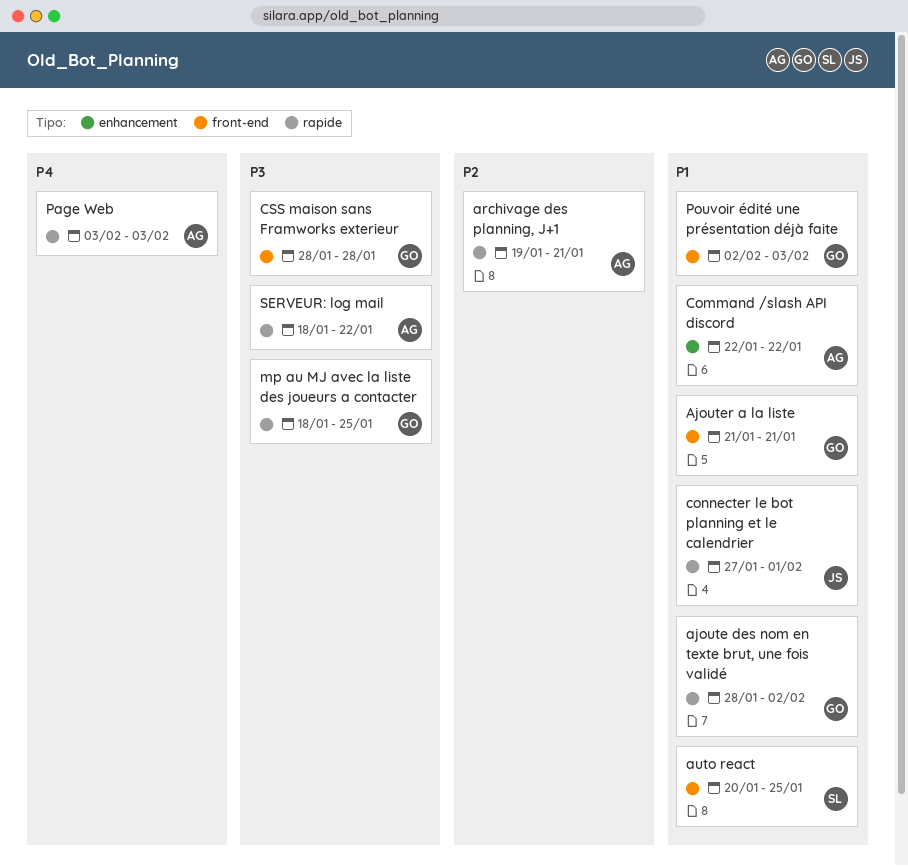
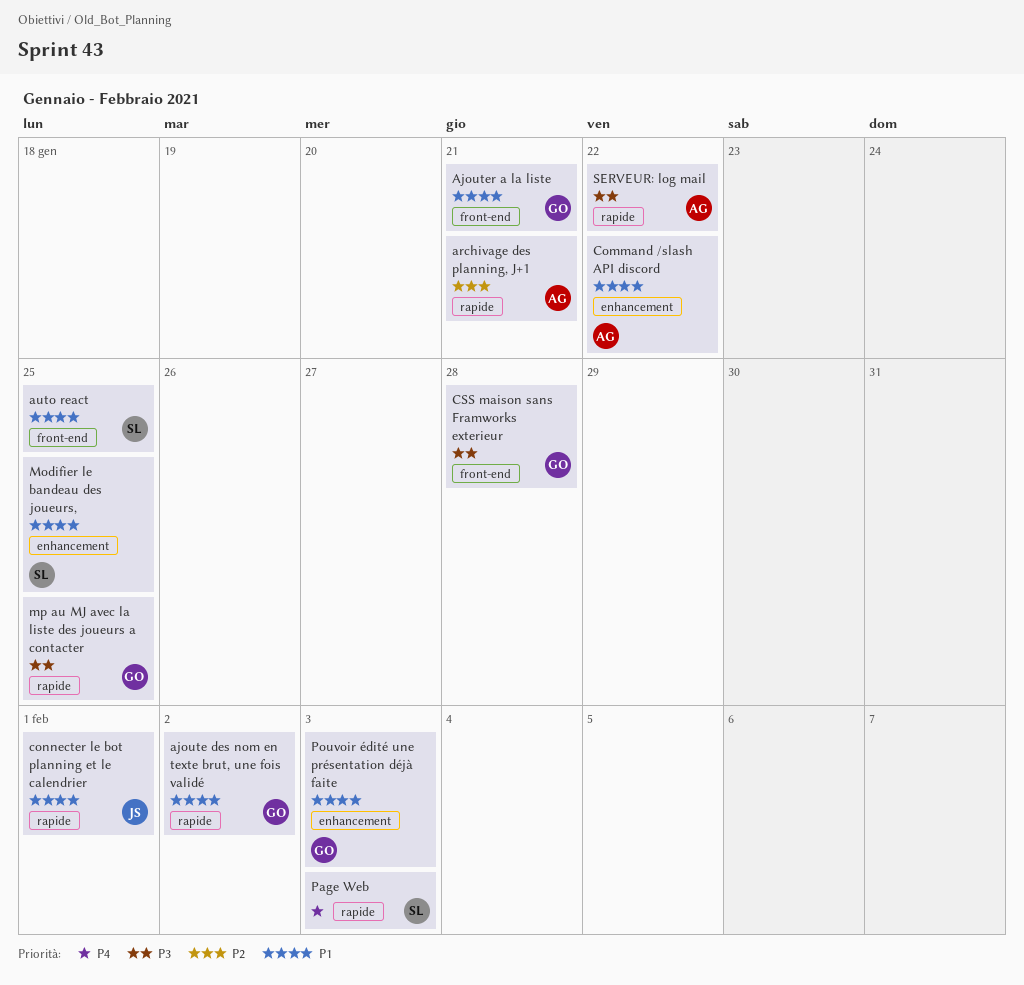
Modifier le bandeau des joueurs,: none -> present
Page Web, owner: AG -> SL
Pouvoir édité une présentation déjà faite, label: front-end -> enhancement

